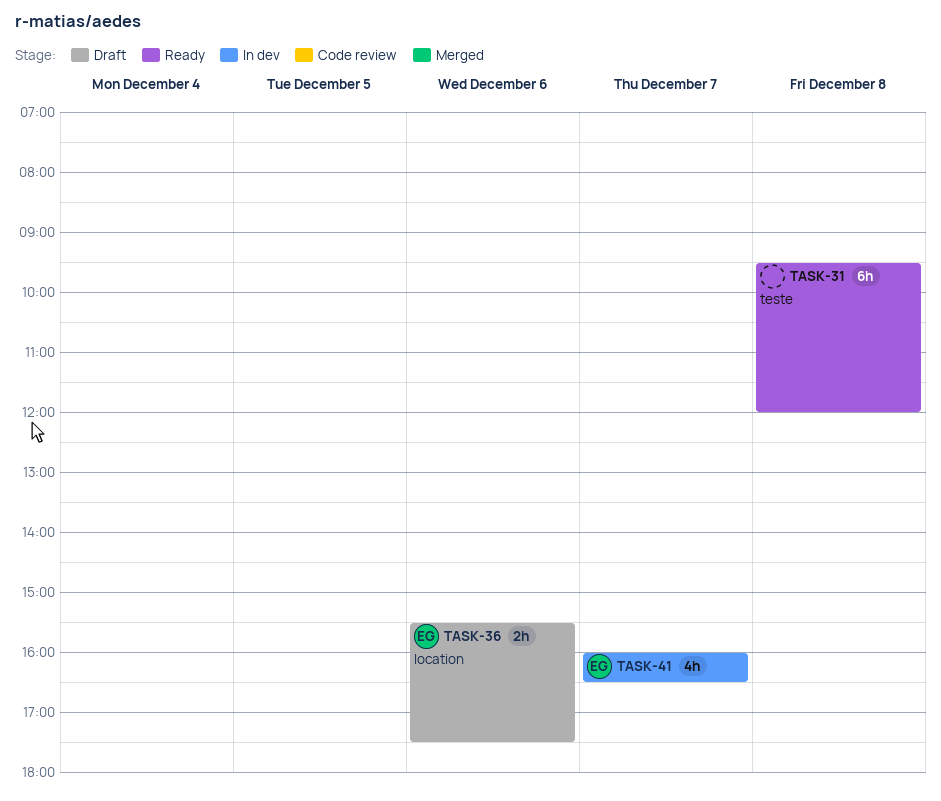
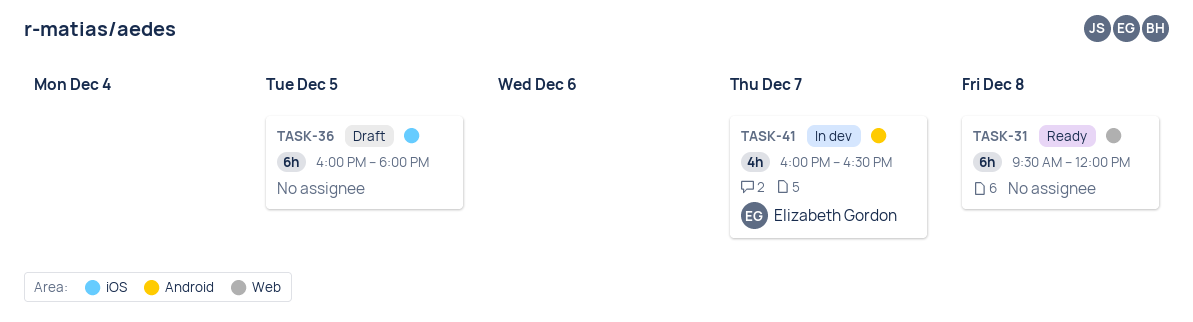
TASK-36, owner: Elizabeth Gordon -> none
TASK-36, estimate: 2h -> 6h
TASK-36, day: Dec 6 -> Dec 5
TASK-36, begins: 15:30 -> 16:00
TASK-36, ends: 17:30 -> 18:00

